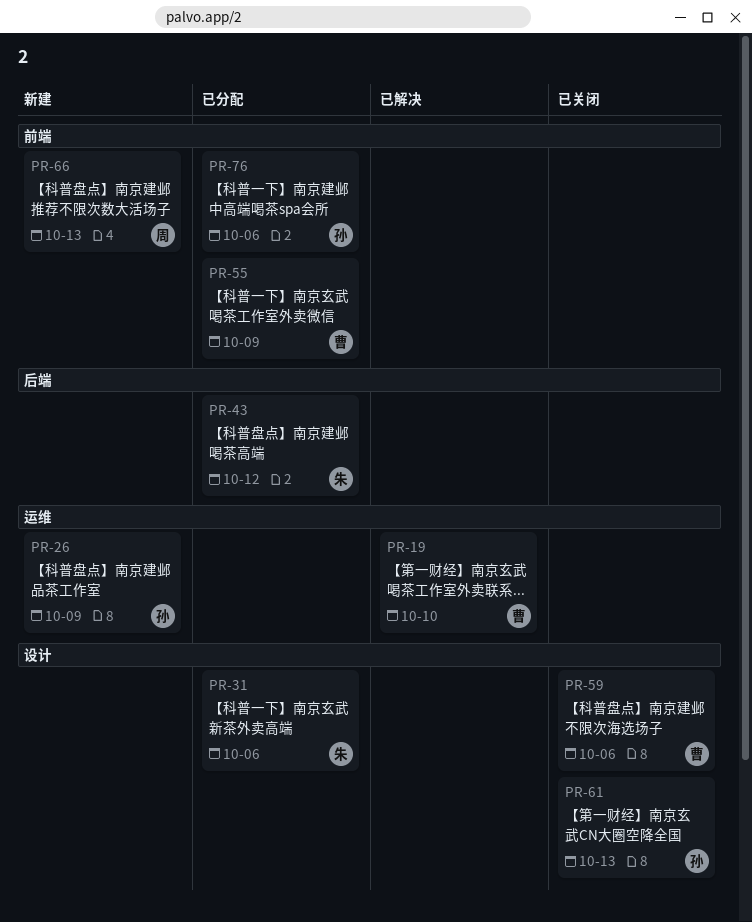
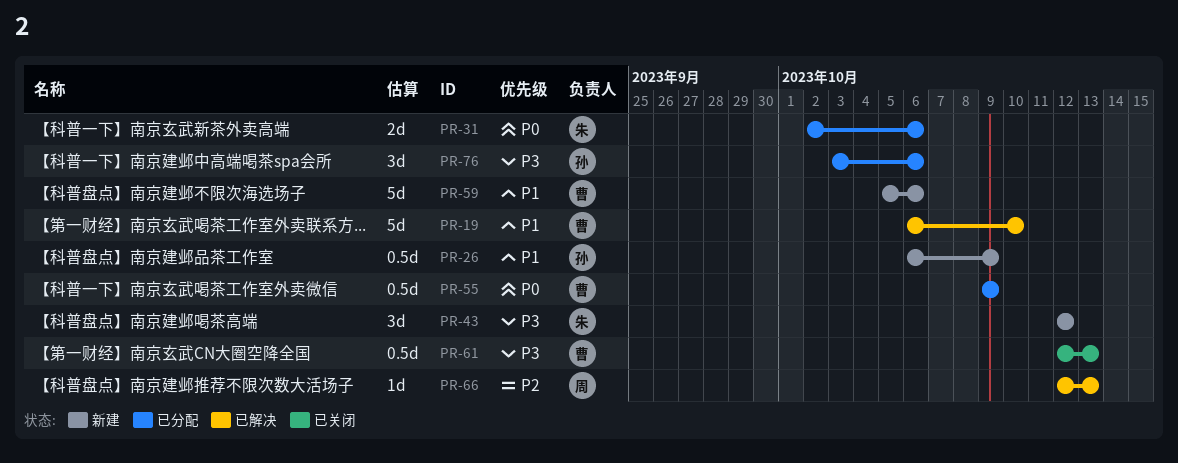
PR-43, status: 已分配 -> 新建
PR-59, status: 已关闭 -> 新建
PR-61, owner: 孙 -> 曹
PR-66, status: 新建 -> 已解决

